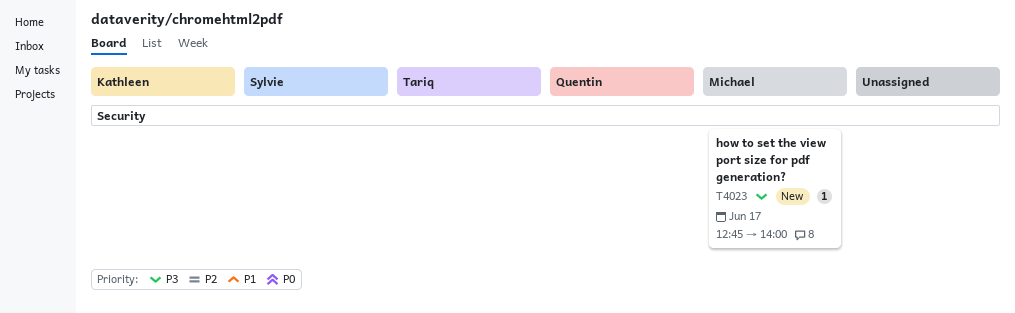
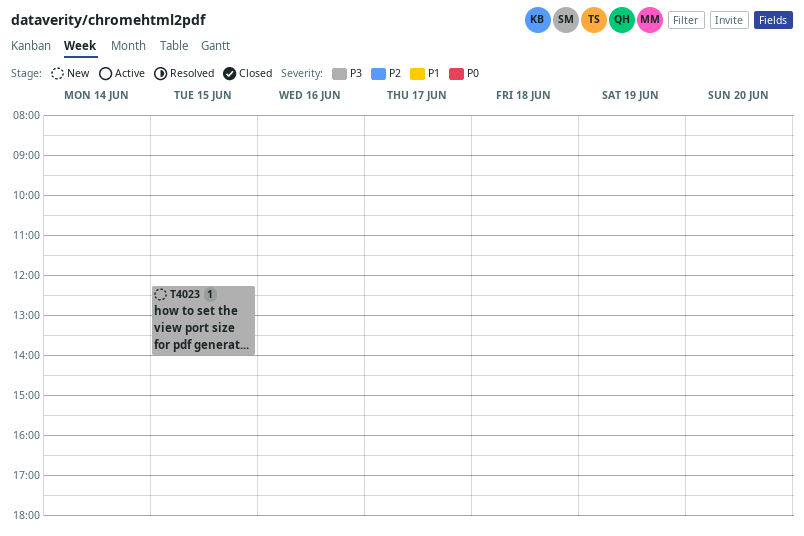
T4023, day: Jun 17 -> Jun 15
T4023, begins: 12:45 -> 12:15

